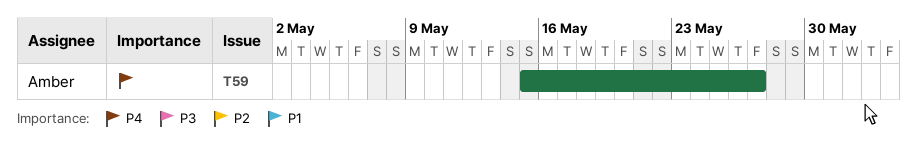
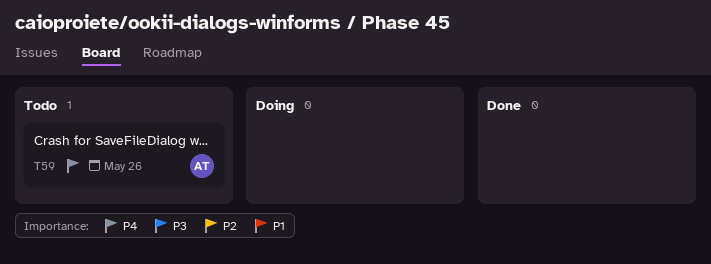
T59, due: May 27 -> May 26

